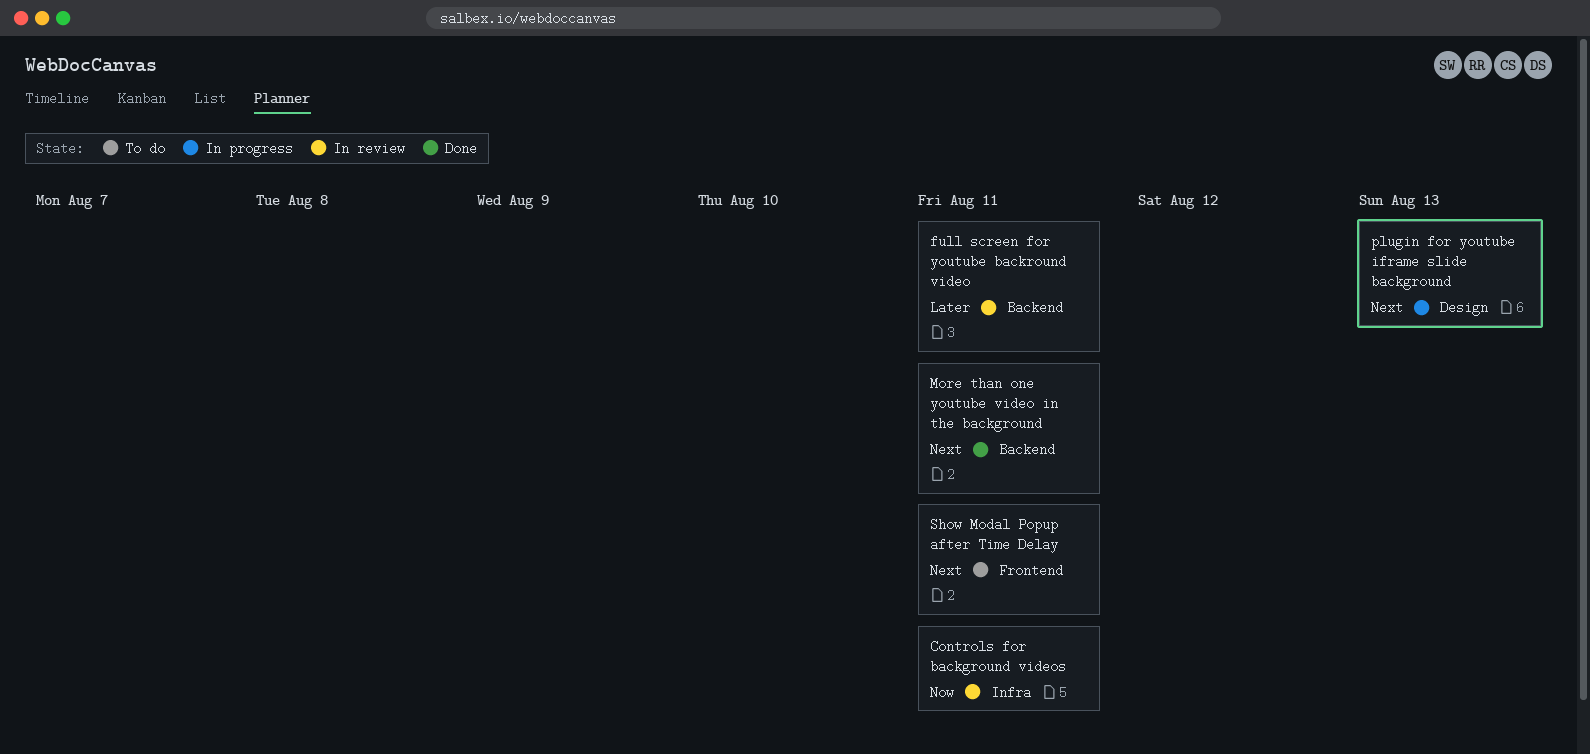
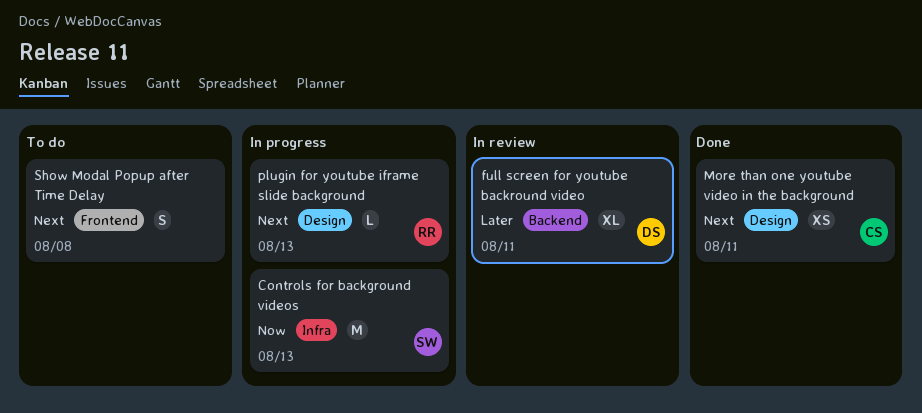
Controls for background videos, status: In review -> In progress
Controls for background videos, due: Aug 11 -> Aug 13
More than one youtube video in the background, label: Backend -> Design
Show Modal Popup after Time Delay, due: Aug 11 -> Aug 8

